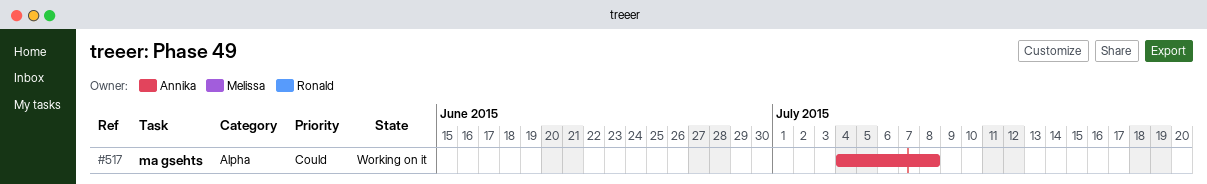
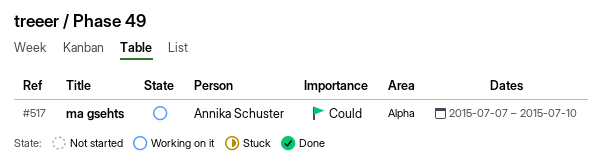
#517, start: Jul 4 -> Jul 7
#517, due: Jul 8 -> Jul 10

